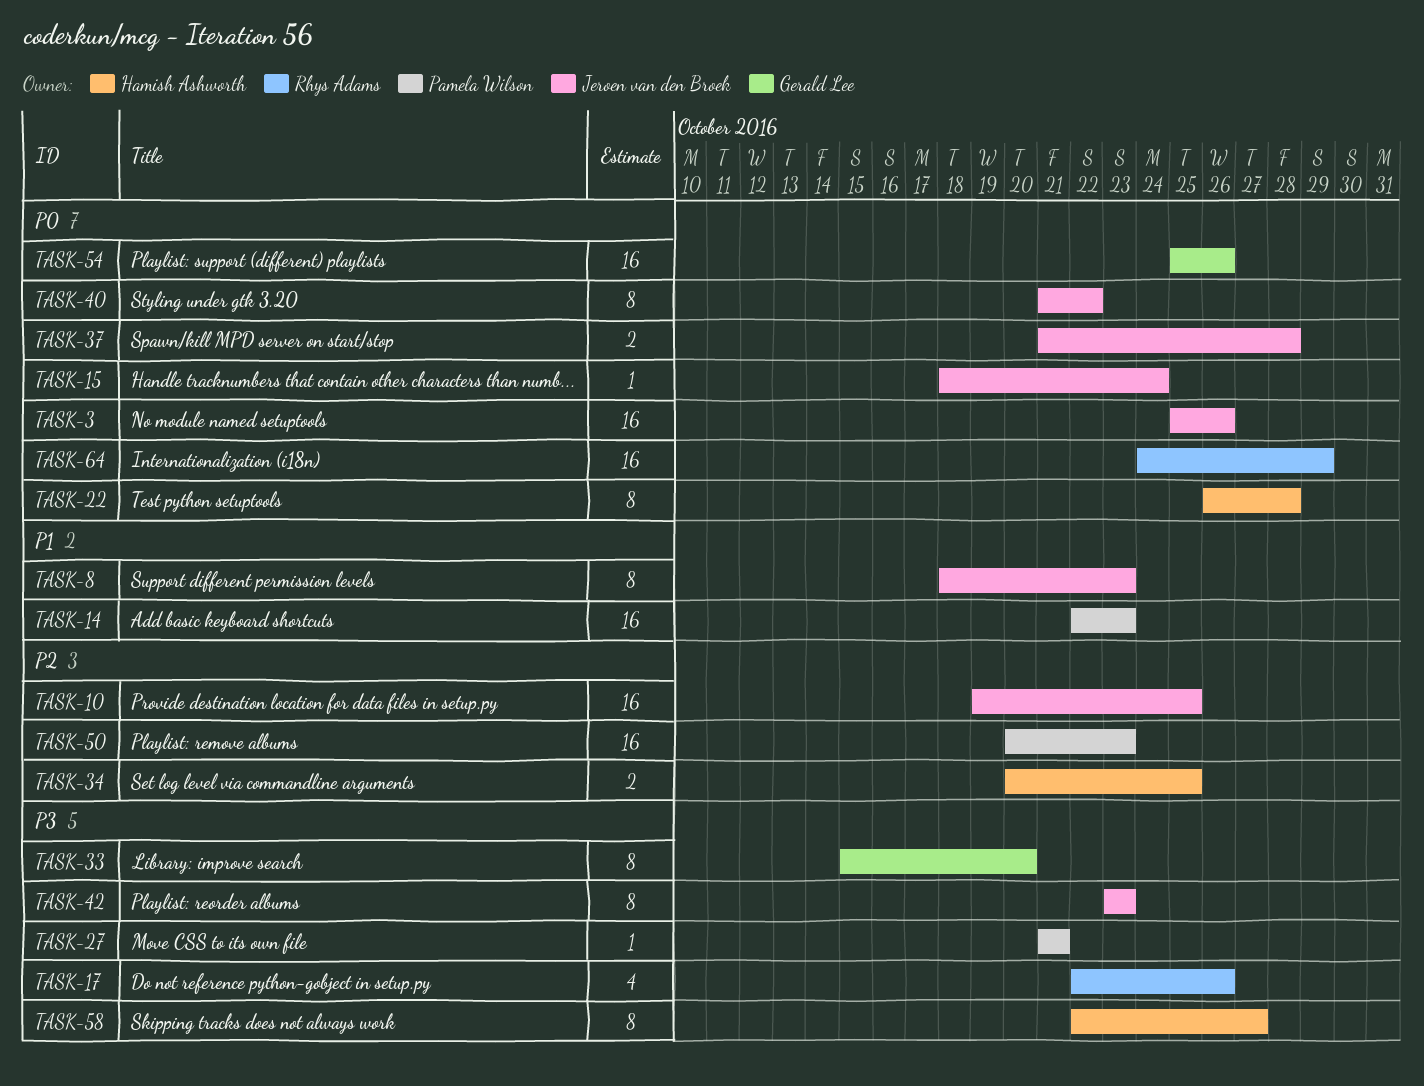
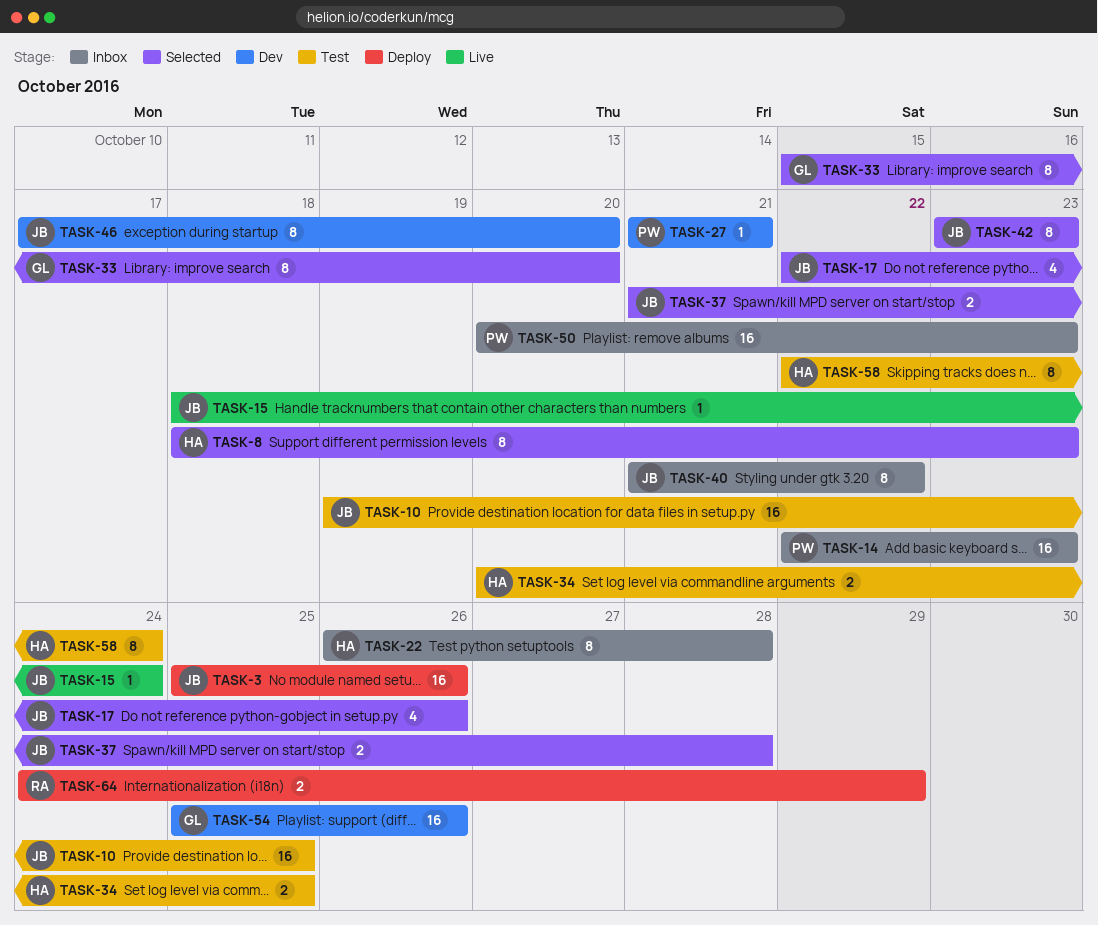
TASK-8, owner: Jeroen van den Broek -> Hamish Ashworth
TASK-17, owner: Rhys Adams -> Jeroen van den Broek
TASK-46: none -> present
TASK-58, due: Oct 27 -> Oct 24
TASK-64, estimate: 16 -> 2

